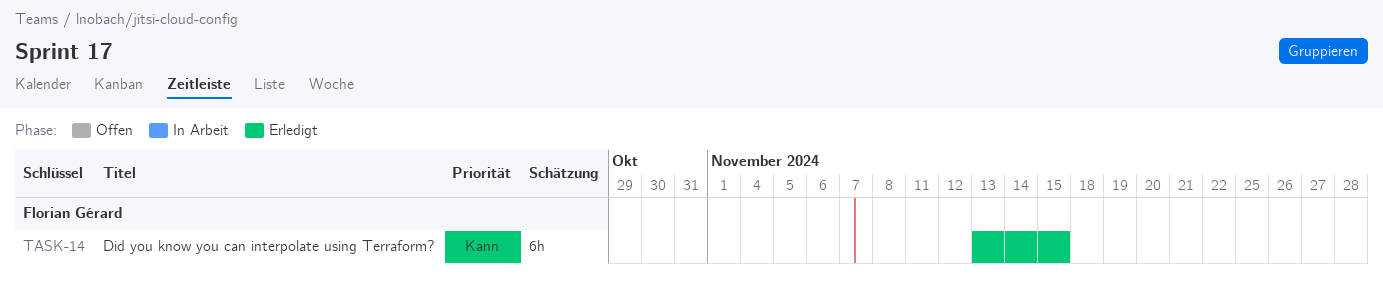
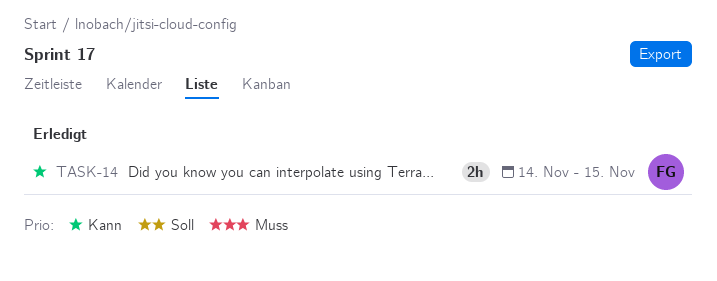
TASK-14, estimate: 6h -> 2h
TASK-14, start: Nov 13 -> Nov 14

